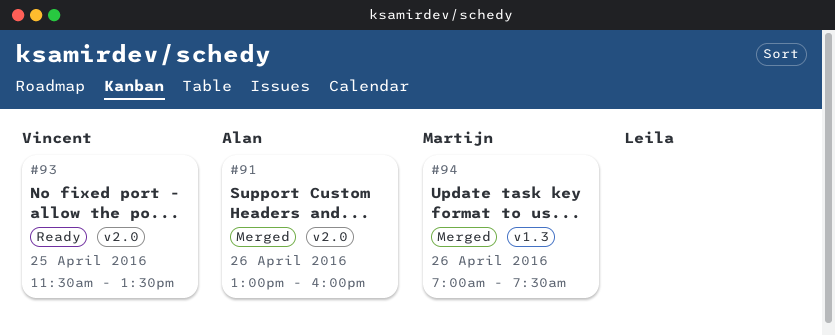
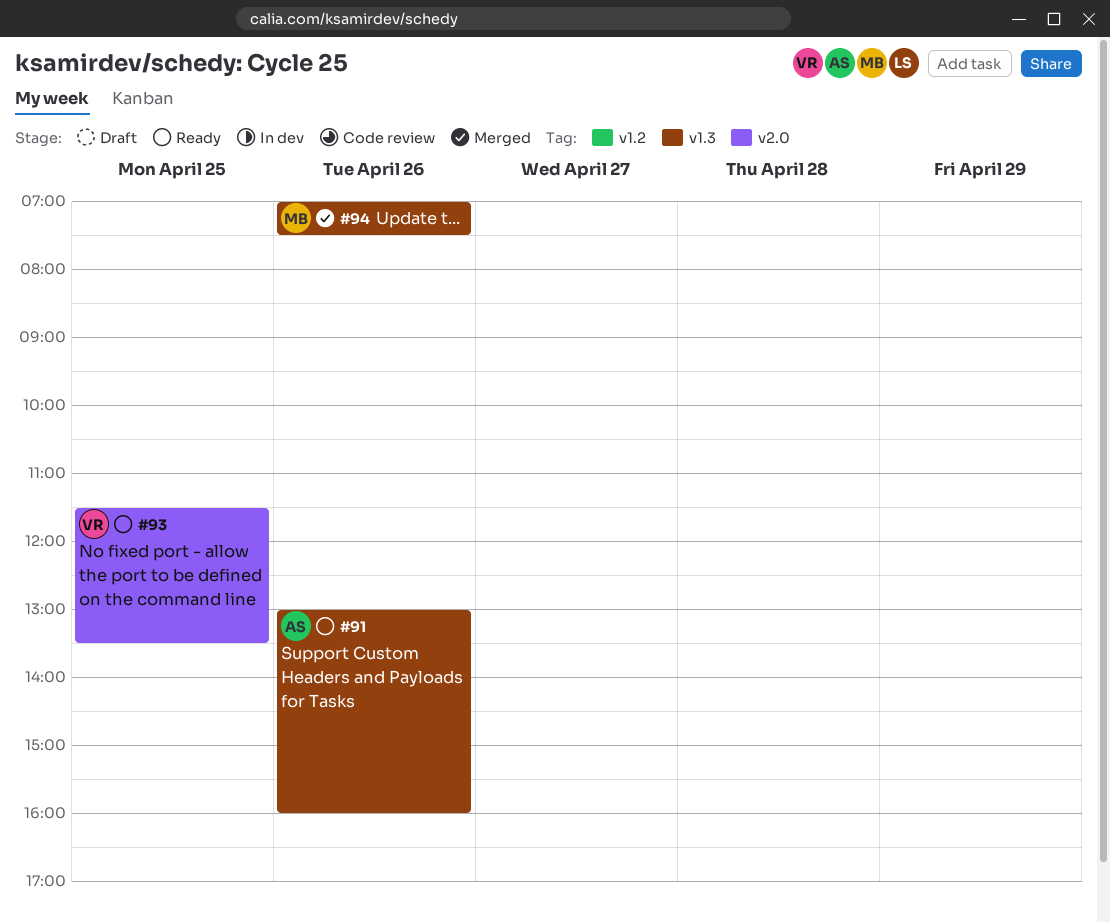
#91, status: Merged -> Ready
#91, label: v2.0 -> v1.3

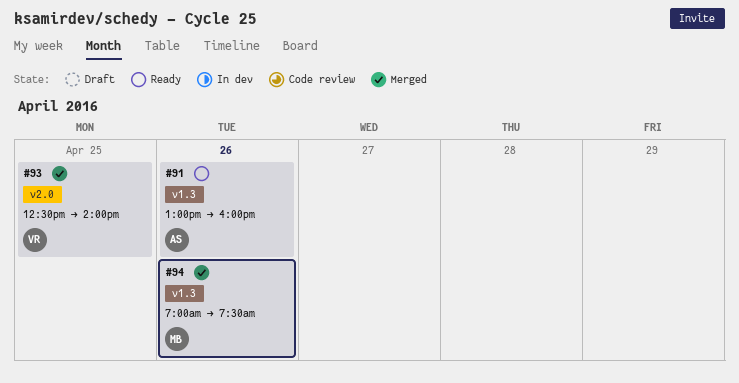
#93, status: Ready -> Merged
#93, begins: 11:30 -> 12:30
#93, ends: 13:30 -> 14:00

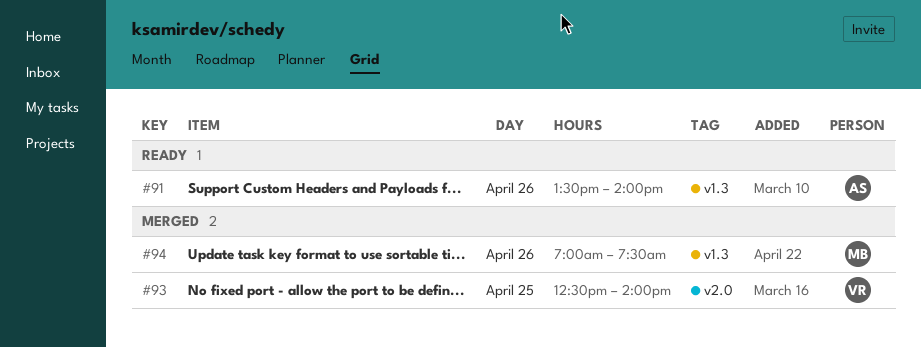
#91, begins: 13:00 -> 13:30
#91, ends: 16:00 -> 14:00

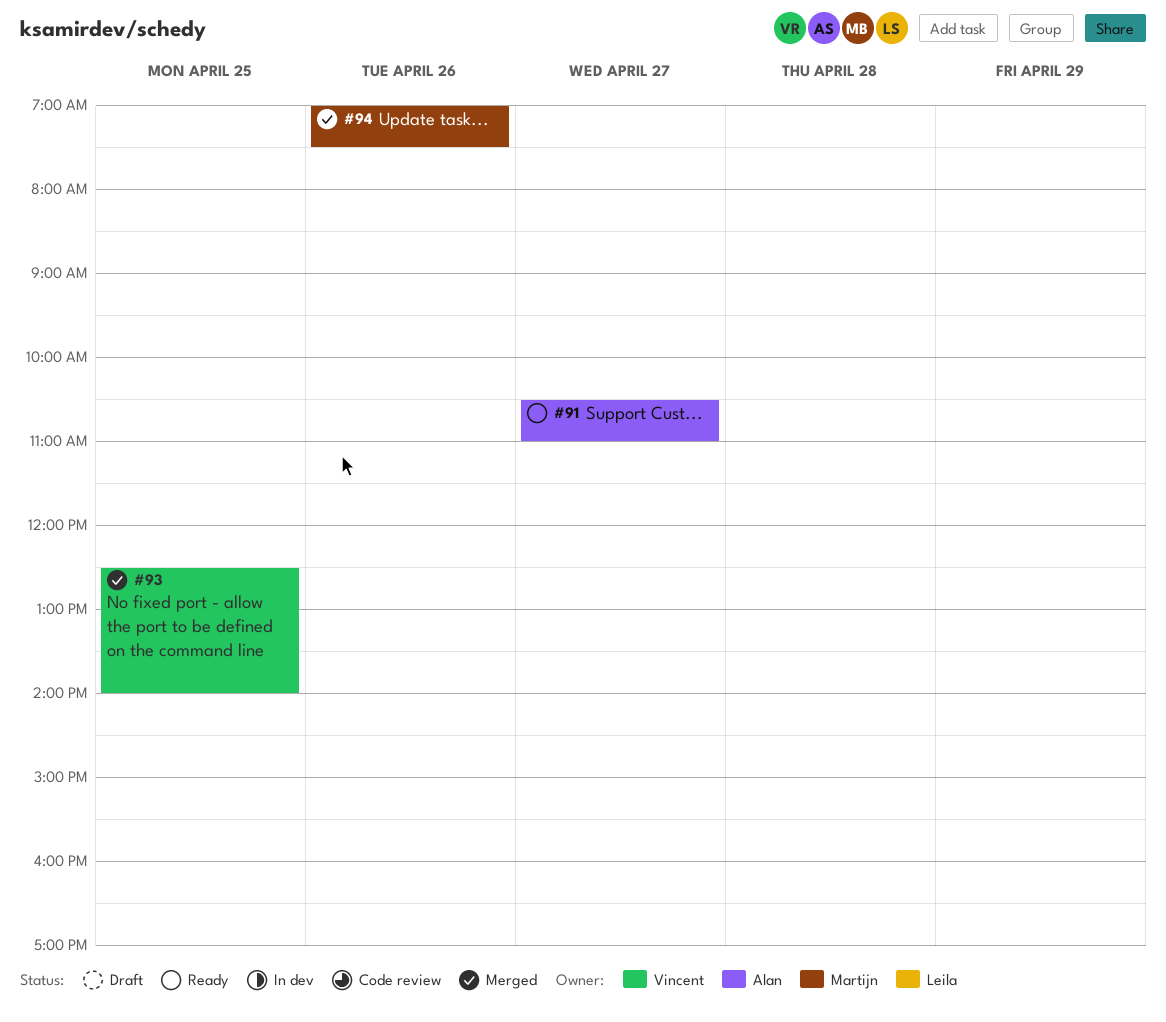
#91, day: Apr 26 -> Apr 27
#91, begins: 13:30 -> 10:30
#91, ends: 14:00 -> 11:00

